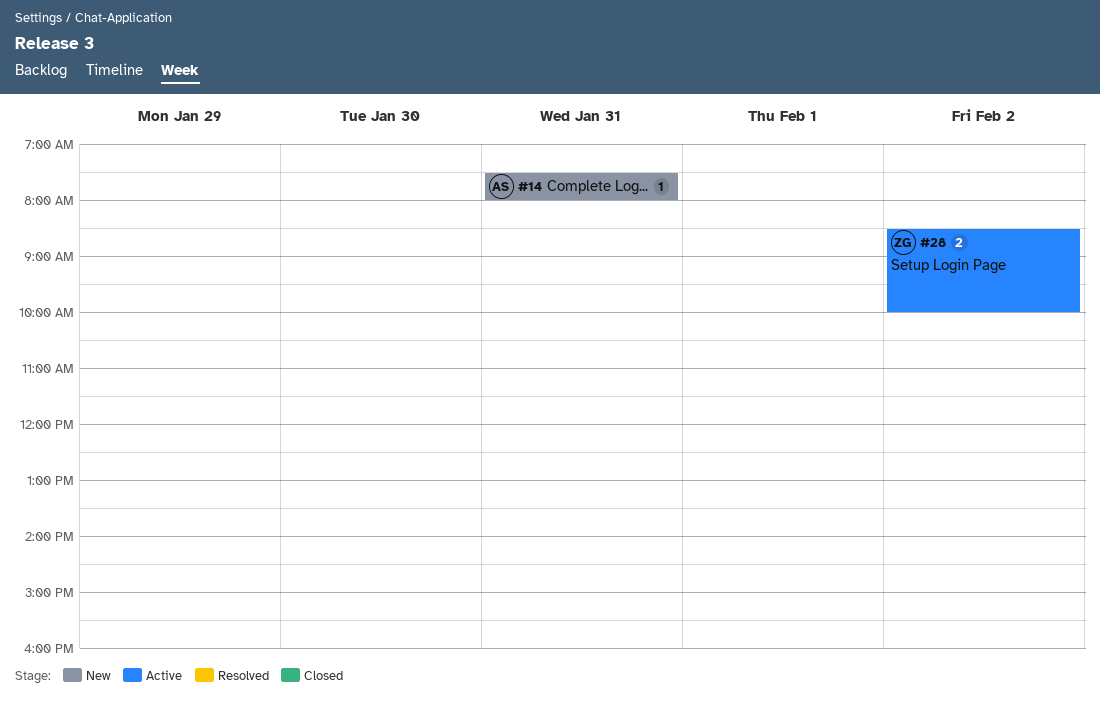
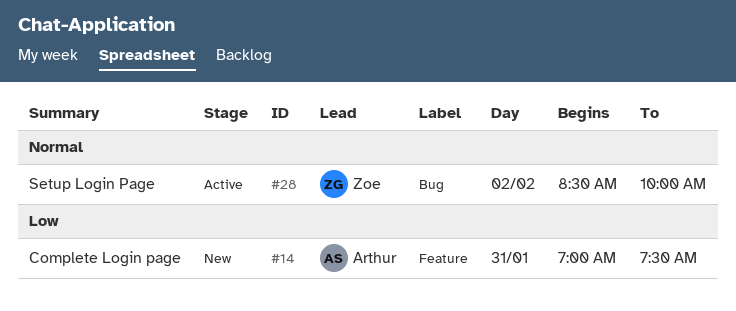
#14, begins: 07:30 -> 07:00
#14, ends: 08:00 -> 07:30

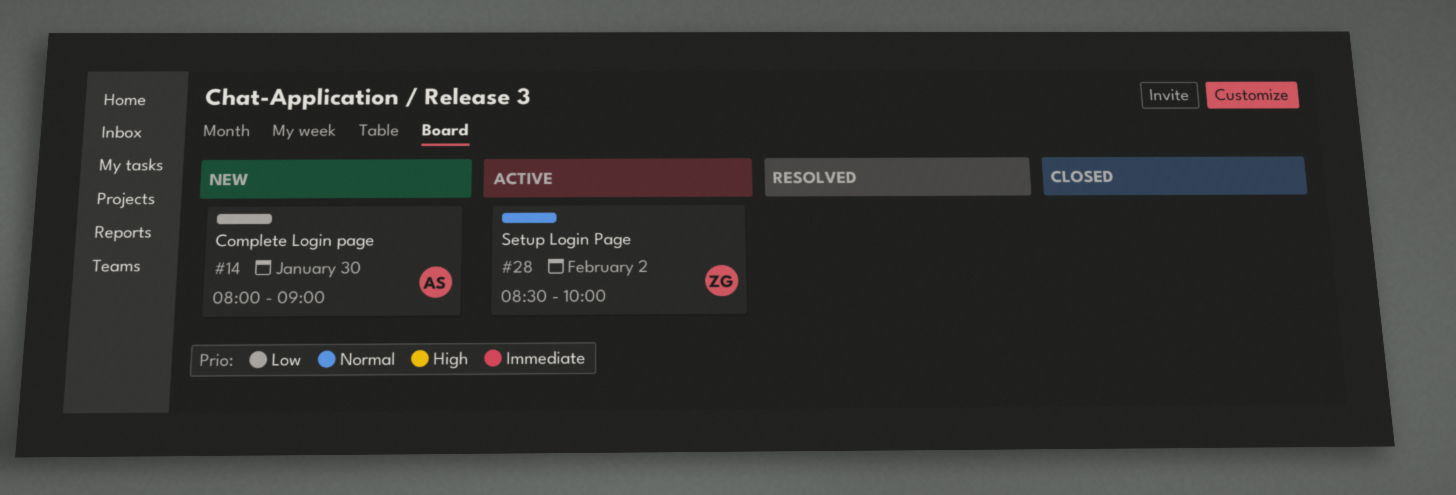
#14, day: Jan 31 -> Jan 30
#14, begins: 07:00 -> 08:00
#14, ends: 07:30 -> 09:00

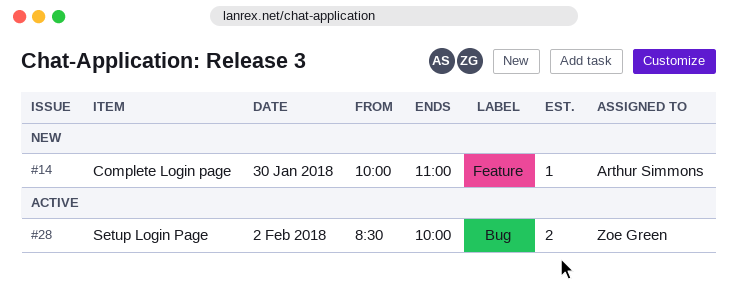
#14, begins: 08:00 -> 10:00
#14, ends: 09:00 -> 11:00

